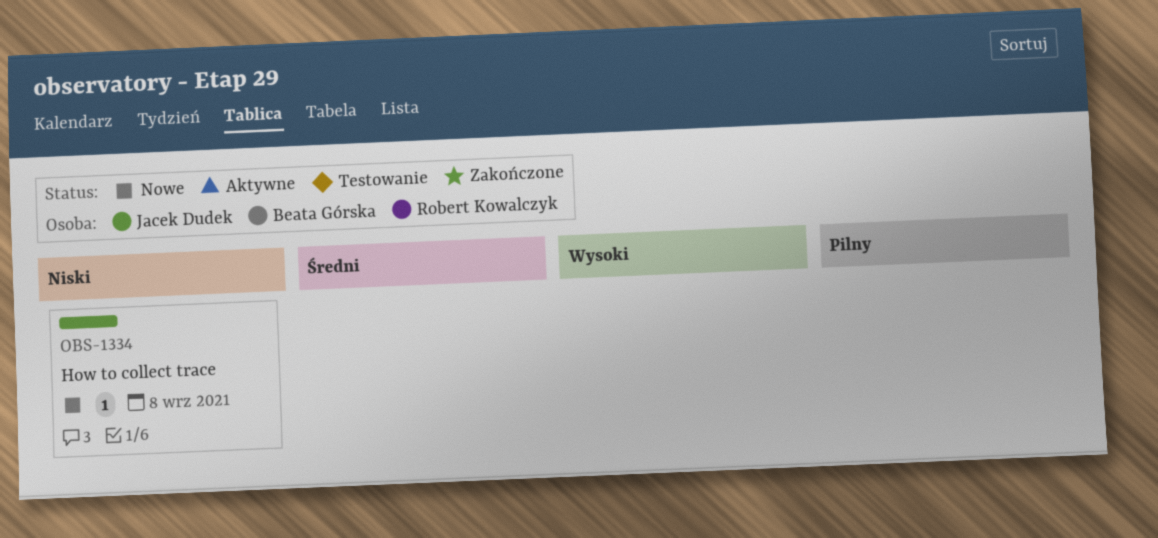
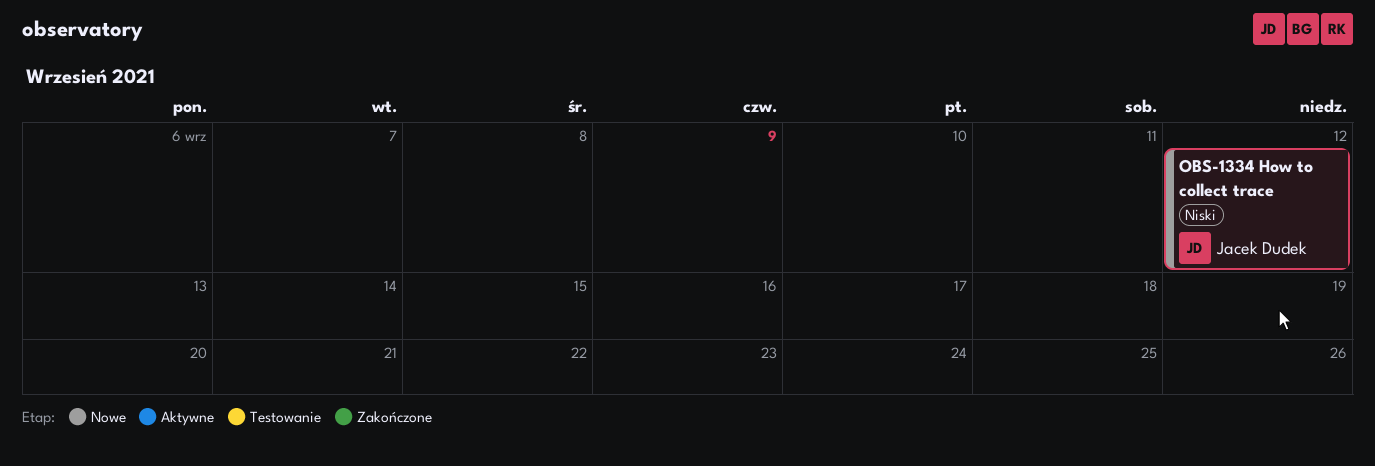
OBS-1334, due: Sep 8 -> Sep 12

